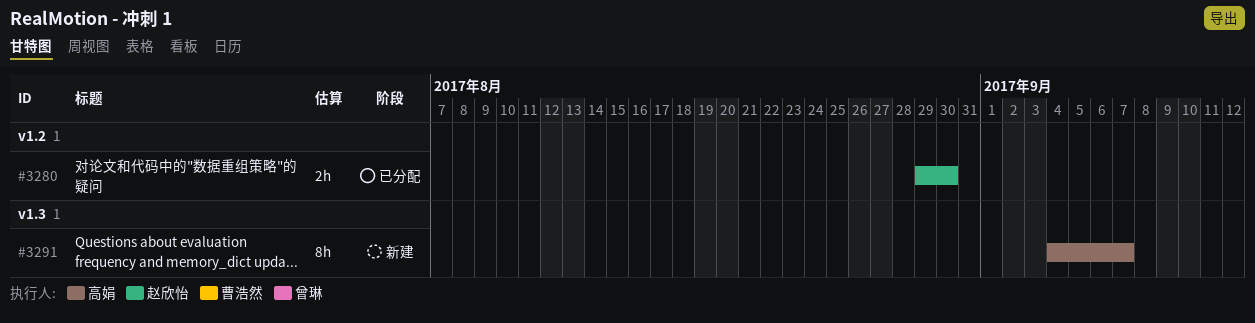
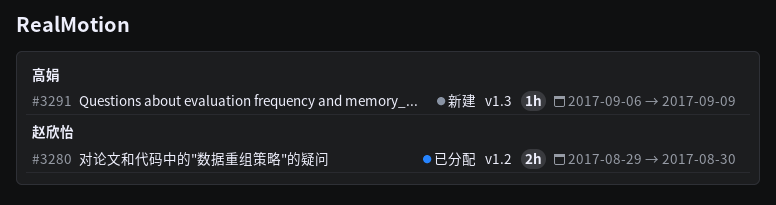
#3291, estimate: 8h -> 1h
#3291, start: Sep 4 -> Sep 6
#3291, due: Sep 7 -> Sep 9

